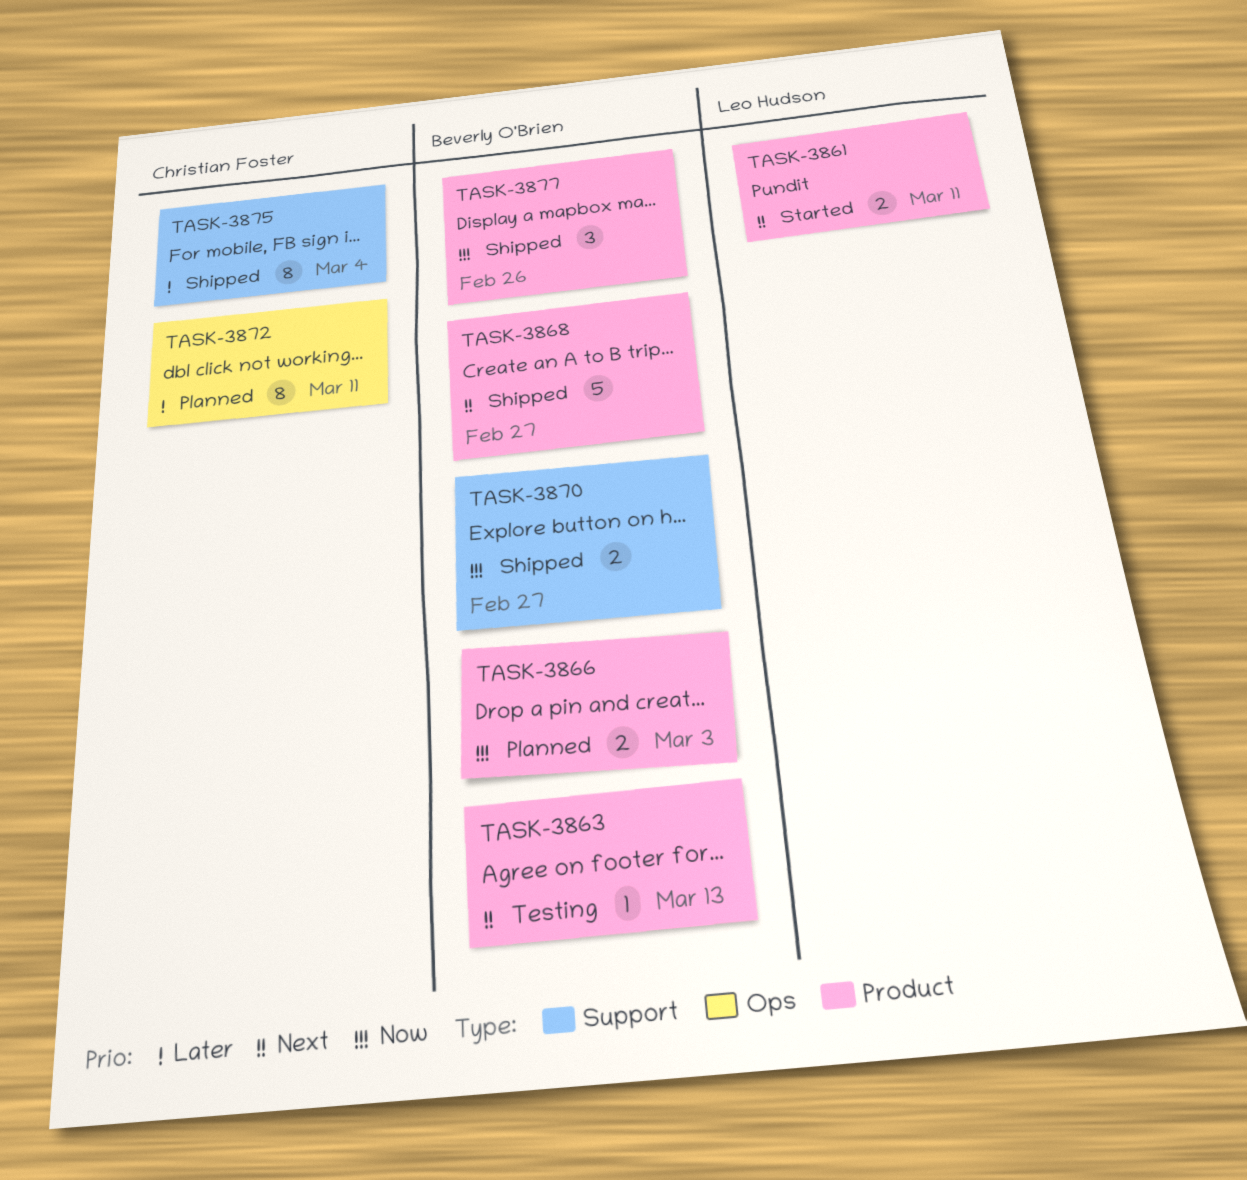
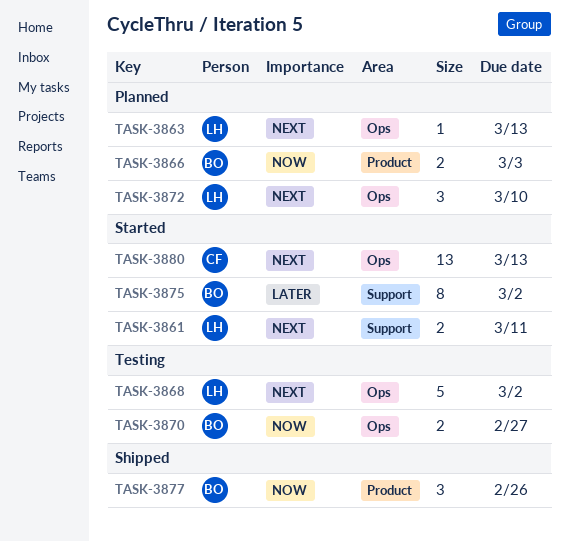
TASK-3861, label: Product -> Support
TASK-3863, status: Testing -> Planned
TASK-3863, owner: Beverly O'Brien -> Leo Hudson
TASK-3863, label: Product -> Ops
TASK-3868, status: Shipped -> Testing
TASK-3868, owner: Beverly O'Brien -> Leo Hudson
TASK-3868, label: Product -> Ops
TASK-3868, due: Feb 27 -> Mar 2
TASK-3870, status: Shipped -> Testing
TASK-3870, label: Support -> Ops
TASK-3872, owner: Christian Foster -> Leo Hudson
TASK-3872, priority: Later -> Next
TASK-3872, estimate: 8 -> 3
TASK-3872, due: Mar 11 -> Mar 10
TASK-3875, status: Shipped -> Started
TASK-3875, owner: Christian Foster -> Beverly O'Brien
TASK-3875, due: Mar 4 -> Mar 2
TASK-3880: none -> present

